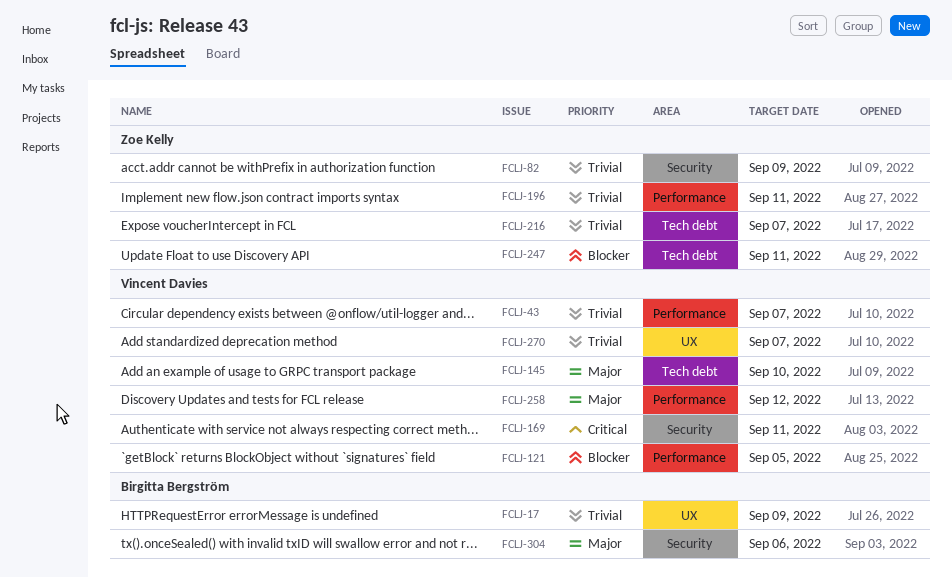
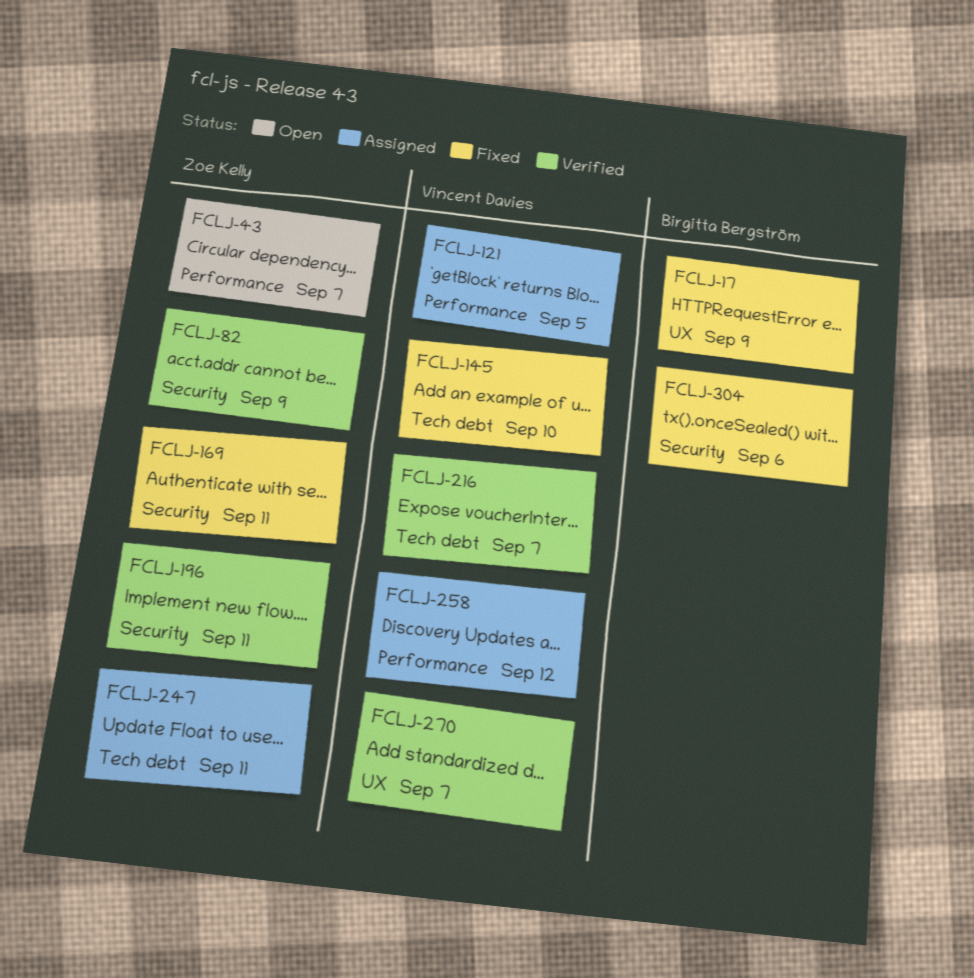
FCLJ-43, owner: Vincent Davies -> Zoe Kelly
FCLJ-169, owner: Vincent Davies -> Zoe Kelly
FCLJ-196, label: Performance -> Security
FCLJ-216, owner: Zoe Kelly -> Vincent Davies

